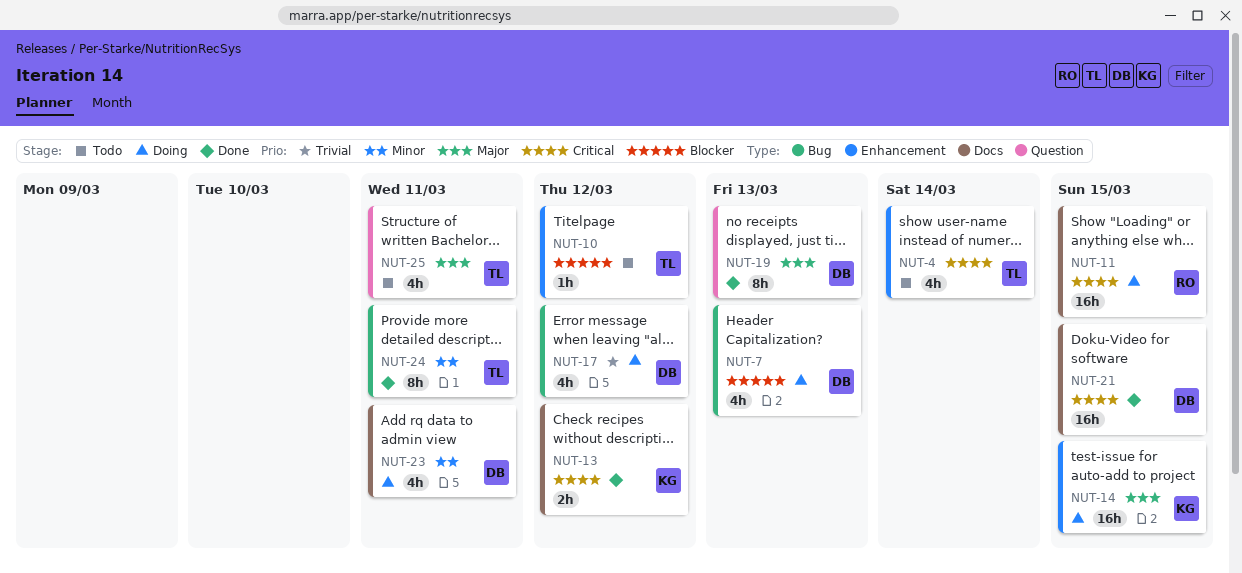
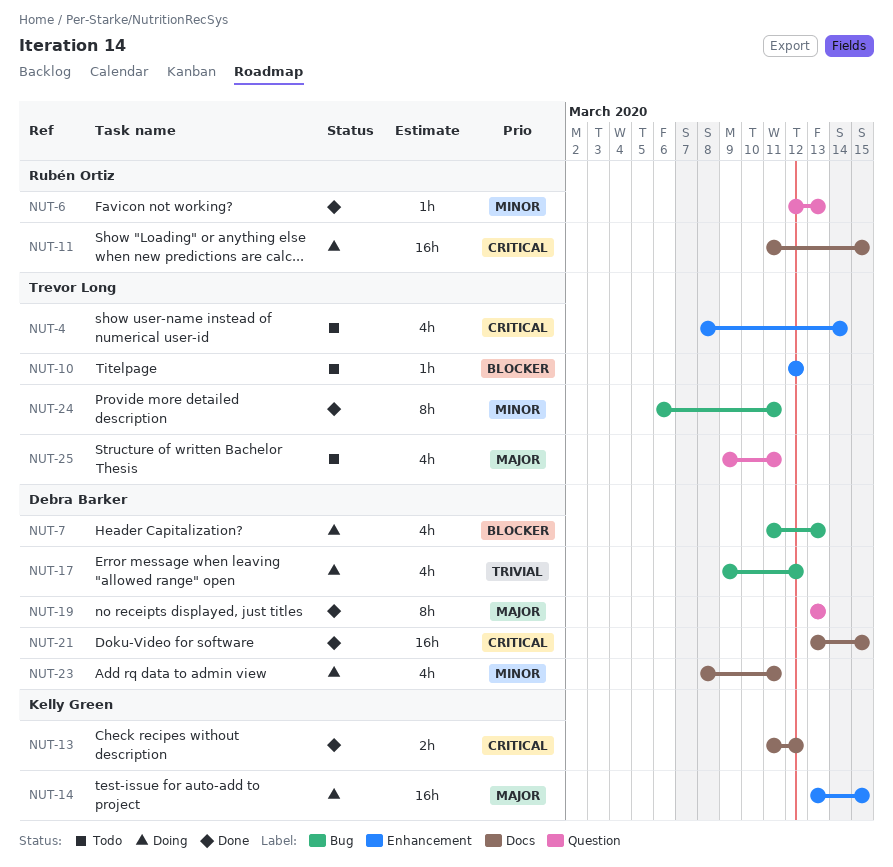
NUT-6: none -> present

